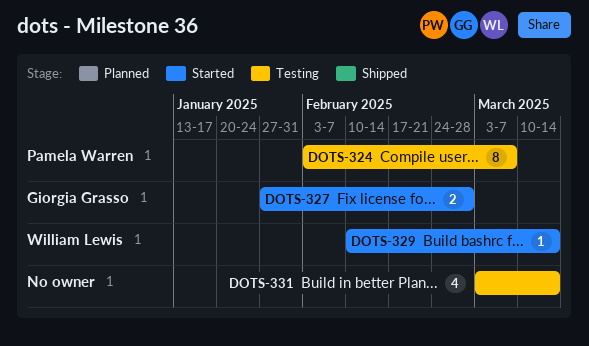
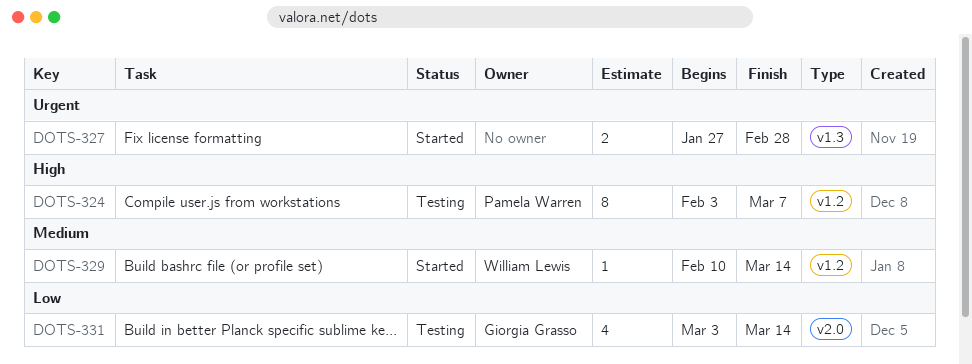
DOTS-327, owner: Giorgia Grasso -> none
DOTS-331, owner: none -> Giorgia Grasso

